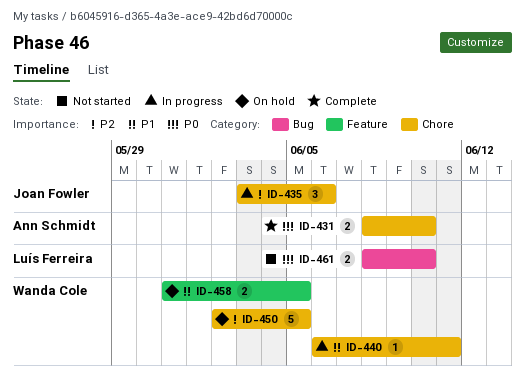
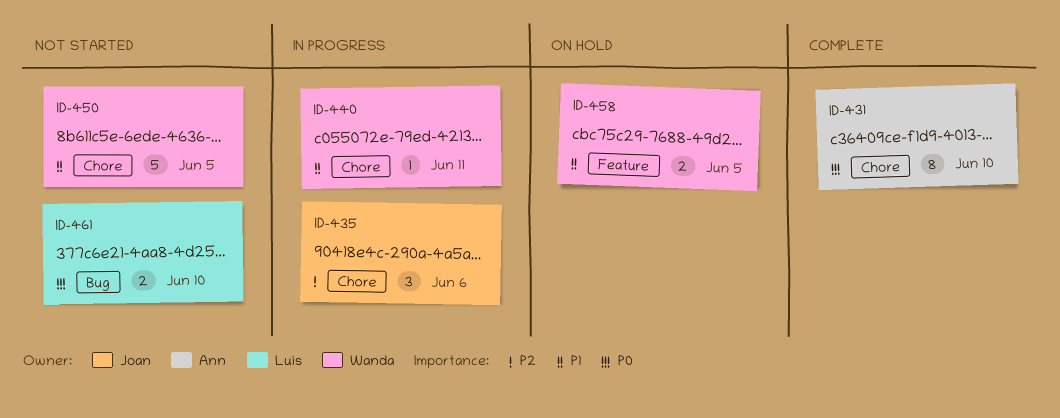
ID-431, estimate: 2 -> 8
ID-450, status: On hold -> Not started
ID-450, priority: P2 -> P1

